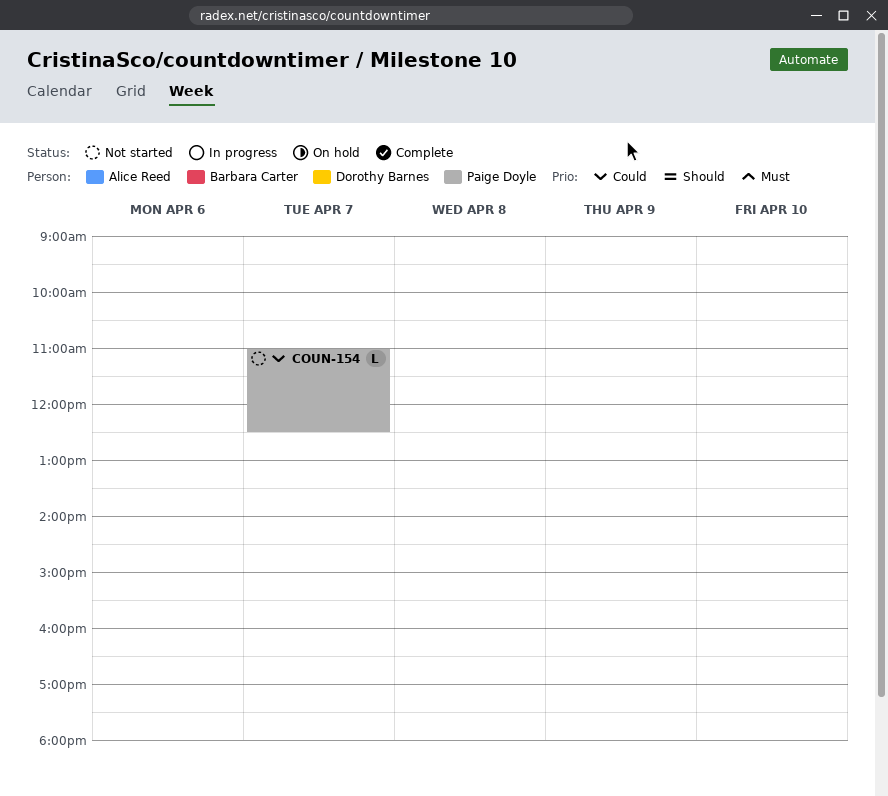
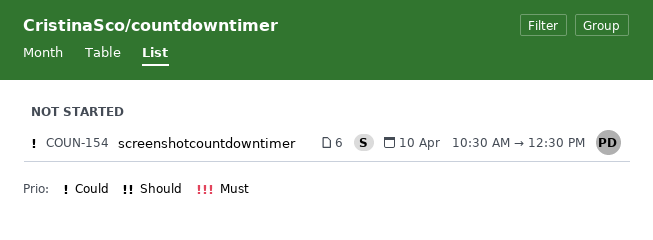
COUN-154, estimate: L -> S
COUN-154, day: Apr 7 -> Apr 10
COUN-154, begins: 11:00 -> 10:30

